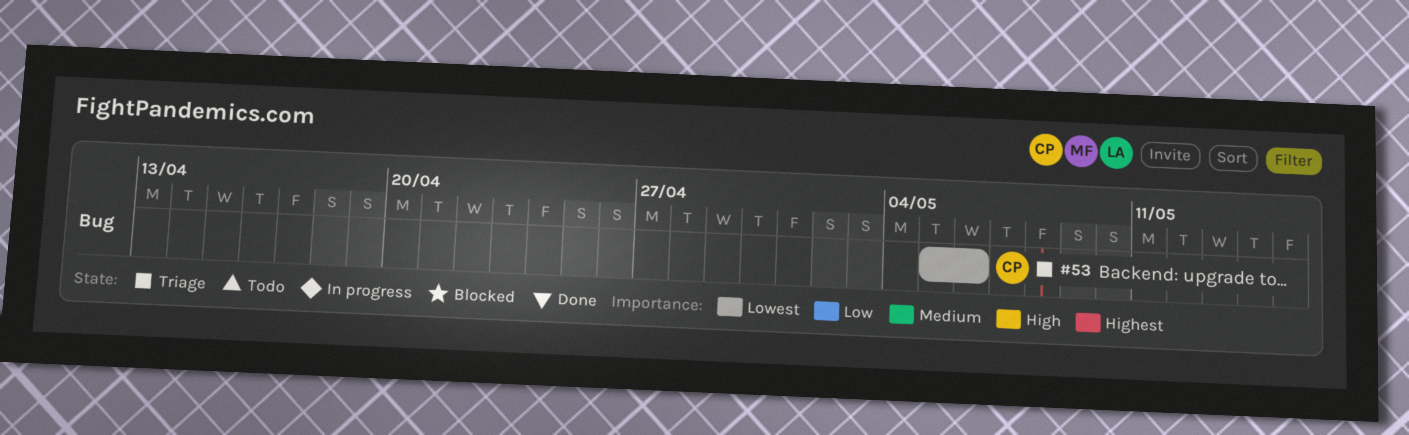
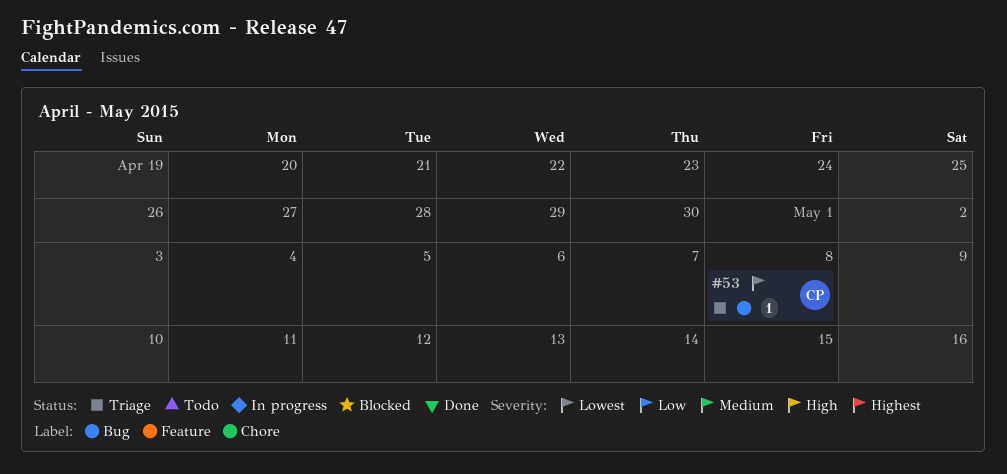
#53, due: May 6 -> May 8

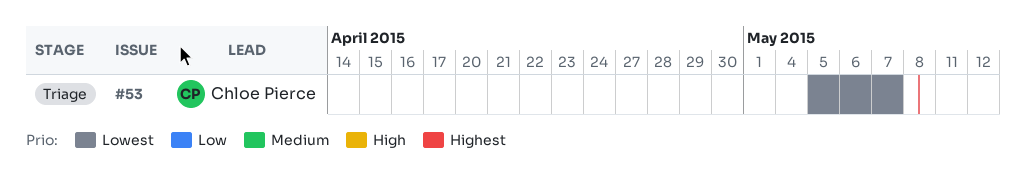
#53, due: May 8 -> May 7

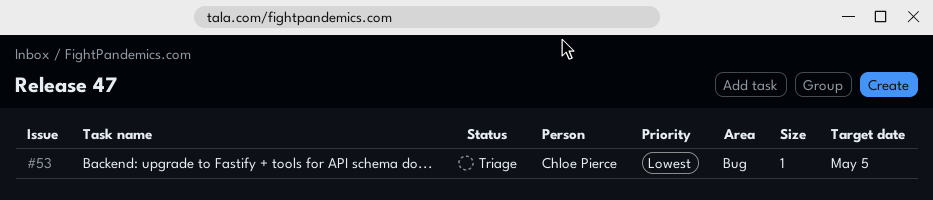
#53, due: May 7 -> May 5

